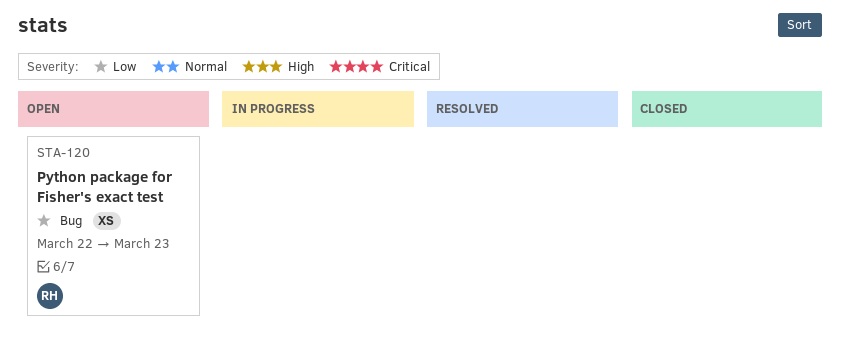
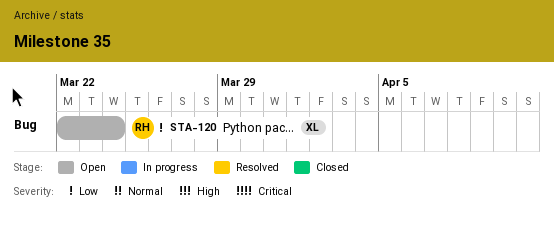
STA-120, estimate: XS -> XL
STA-120, due: Mar 23 -> Mar 24

